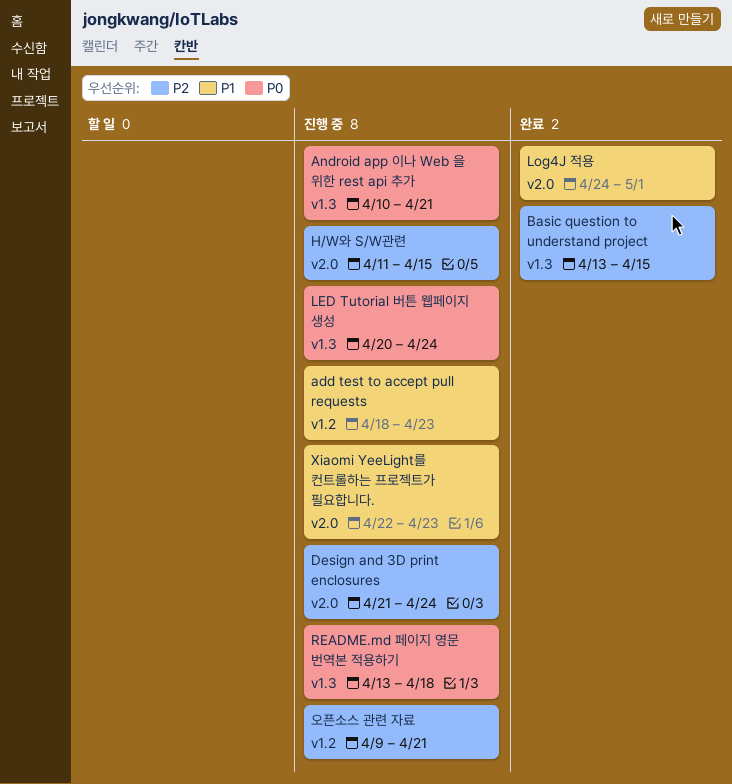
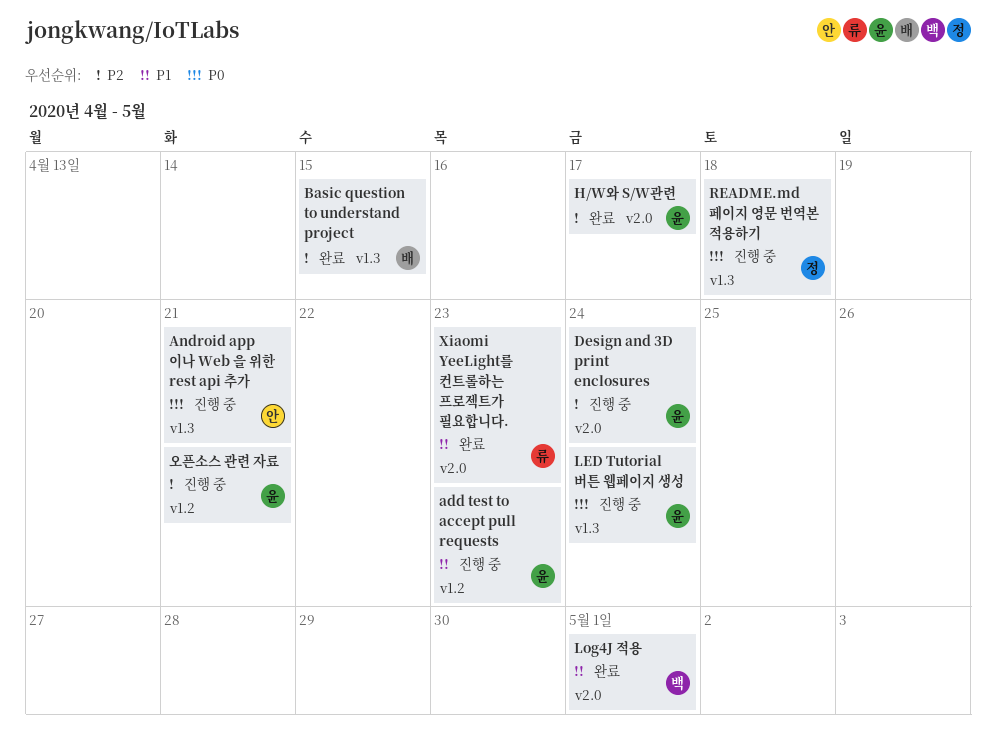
H/W와 S/W관련, status: 진행 중 -> 완료
H/W와 S/W관련, due: Apr 15 -> Apr 17
Xiaomi YeeLight를 컨트롤하는 프로젝트가 필요합니다., status: 진행 중 -> 완료

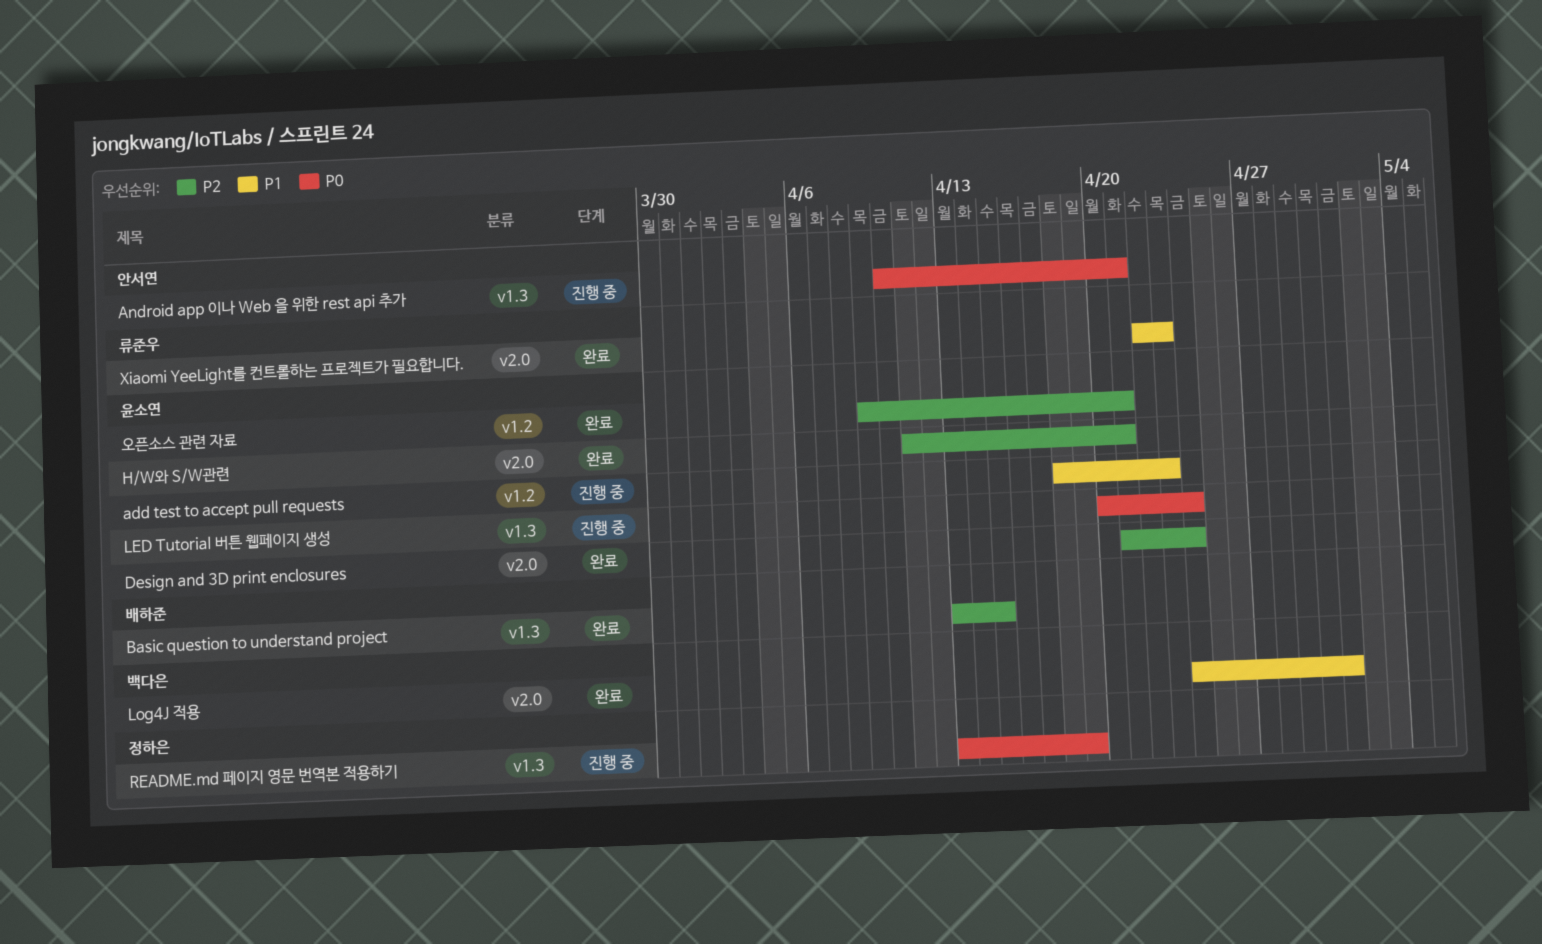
Design and 3D print enclosures, status: 진행 중 -> 완료
H/W와 S/W관련, due: Apr 17 -> Apr 21
README.md 페이지 영문 번역본 적용하기, due: Apr 18 -> Apr 19
오픈소스 관련 자료, status: 진행 중 -> 완료

